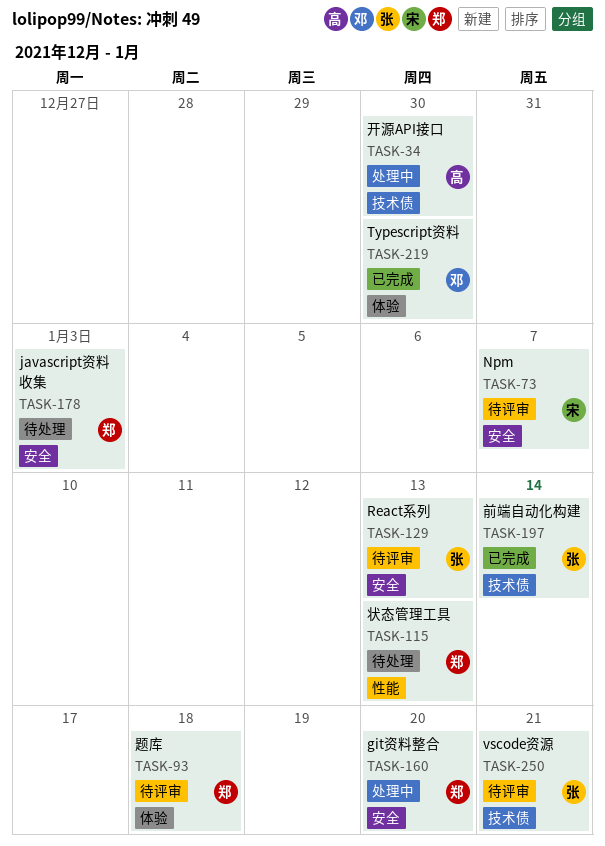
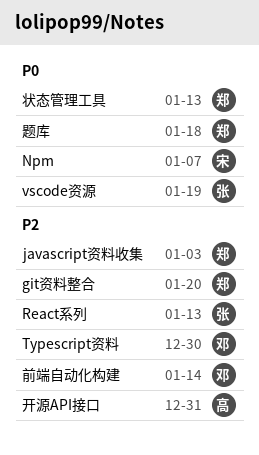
vscode资源, due: Jan 21 -> Jan 19
前端自动化构建, owner: 张 -> 邓
开源API接口, due: Dec 30 -> Dec 31

